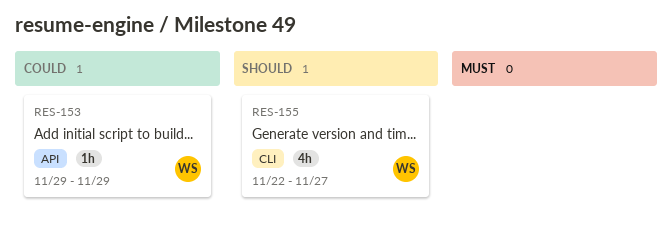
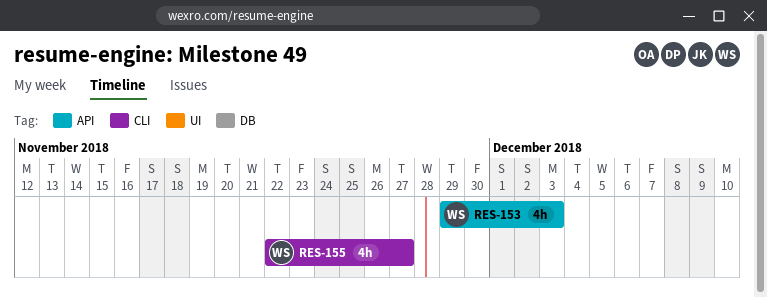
RES-153, estimate: 1h -> 4h
RES-153, due: Nov 29 -> Dec 3

